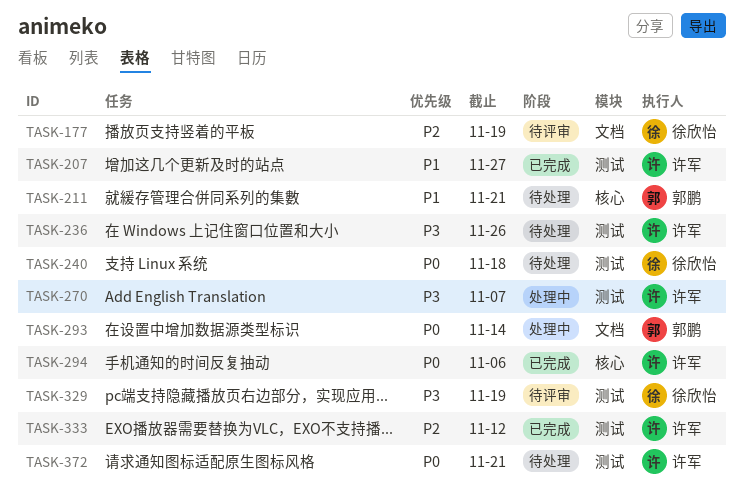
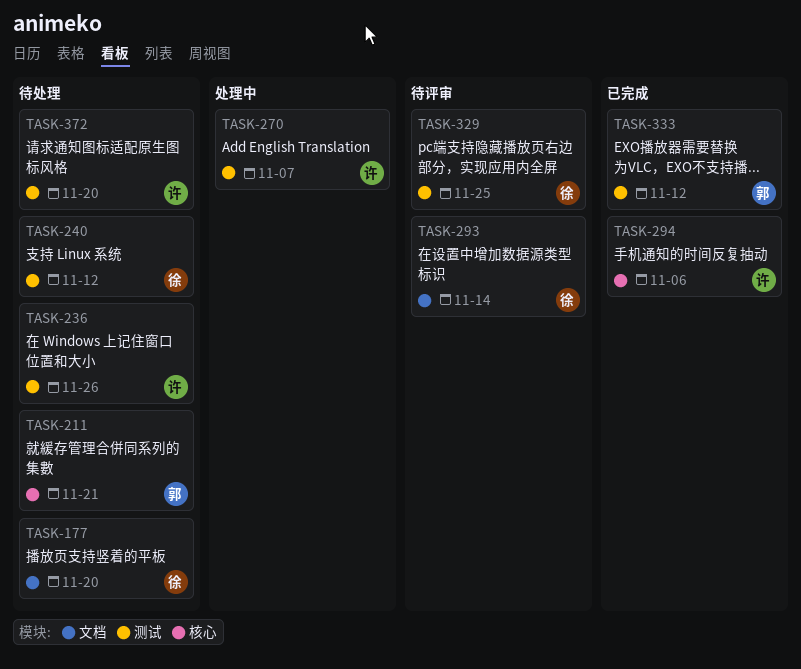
TASK-177, status: 待评审 -> 待处理
TASK-177, due: Nov 19 -> Nov 20
TASK-207: present -> none
TASK-240, due: Nov 18 -> Nov 12
TASK-293, status: 处理中 -> 待评审
TASK-293, owner: 郭鹏 -> 徐欣怡
TASK-329, due: Nov 19 -> Nov 25
TASK-333, owner: 许军 -> 郭鹏
TASK-372, due: Nov 21 -> Nov 20

